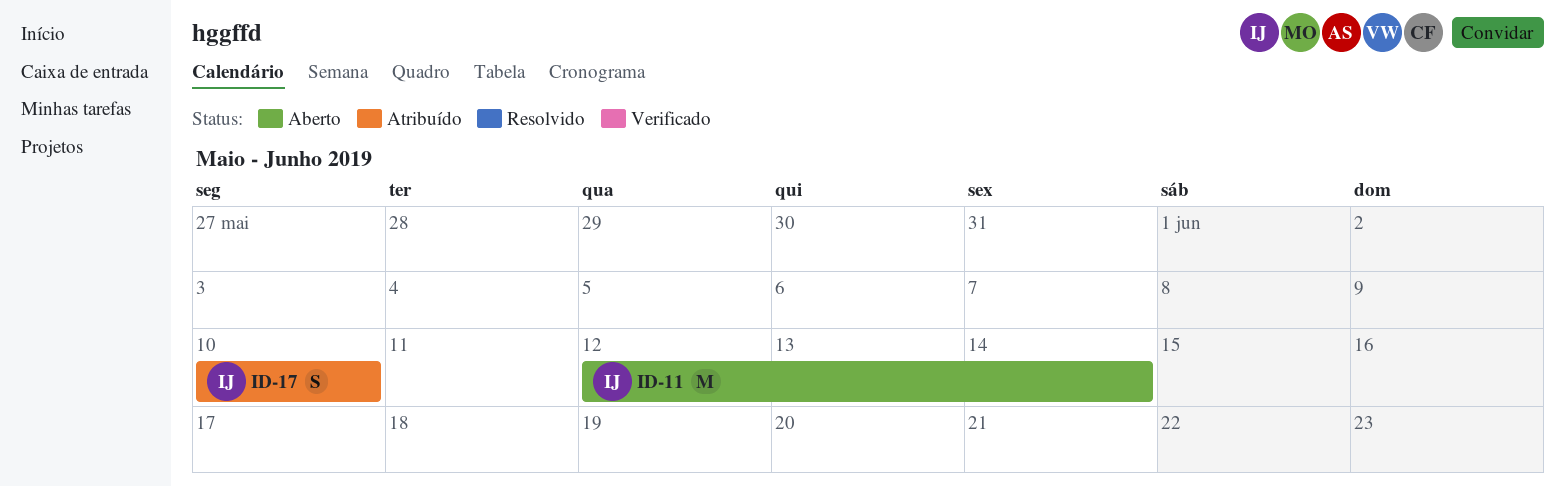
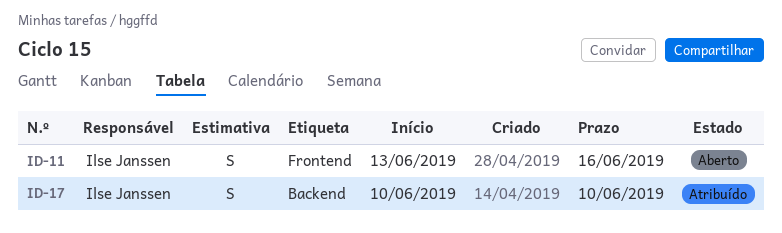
ID-11, estimate: M -> S
ID-11, start: Jun 12 -> Jun 13
ID-11, due: Jun 14 -> Jun 16

